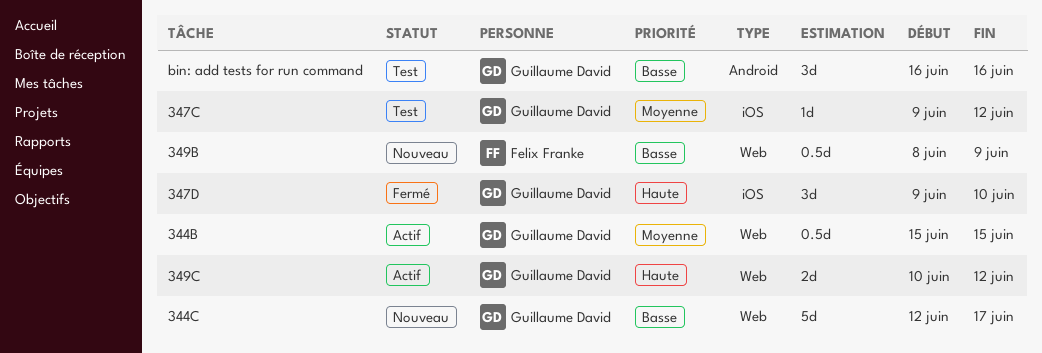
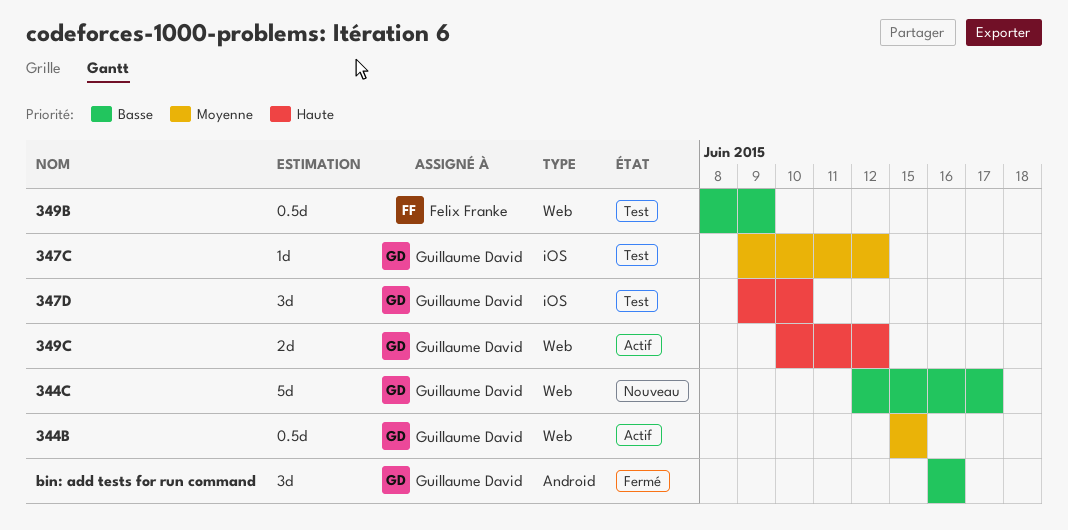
347D, status: Fermé -> Test
349B, status: Nouveau -> Test
bin: add tests for run command, status: Test -> Fermé

